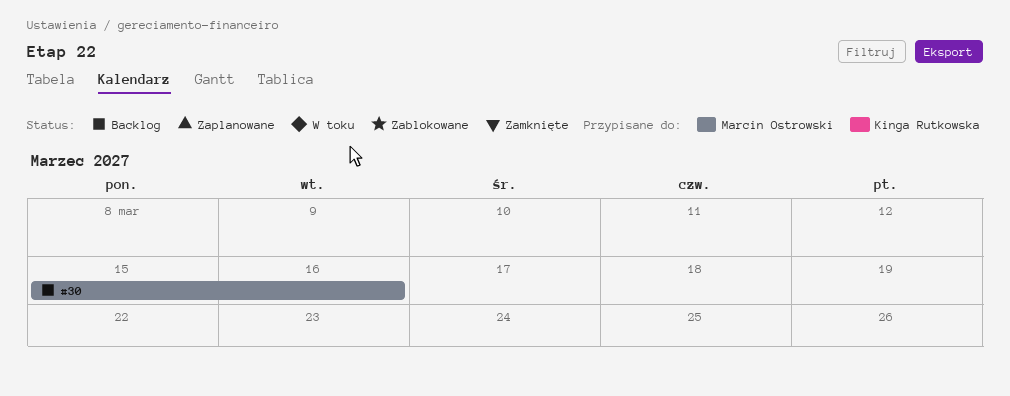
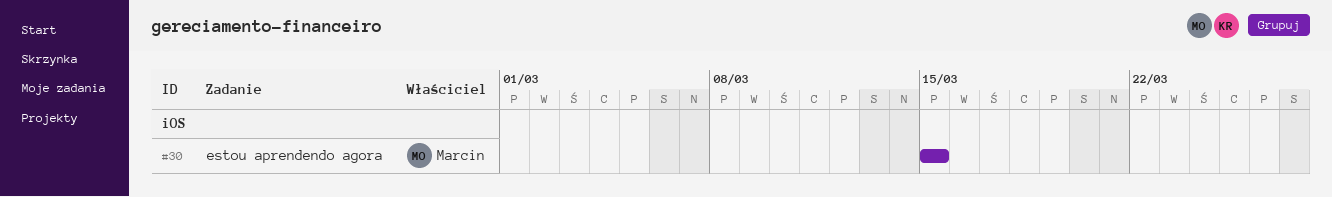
#30, due: Mar 16 -> Mar 15

